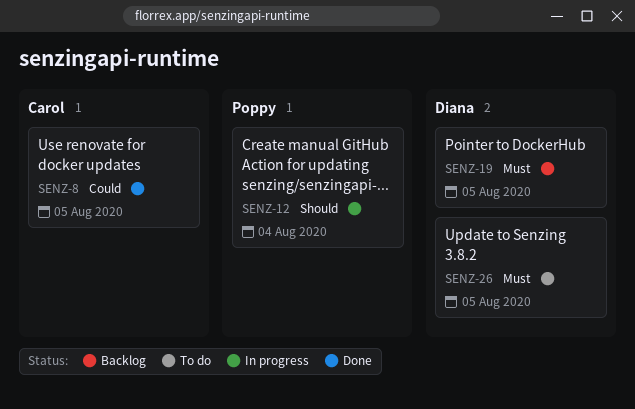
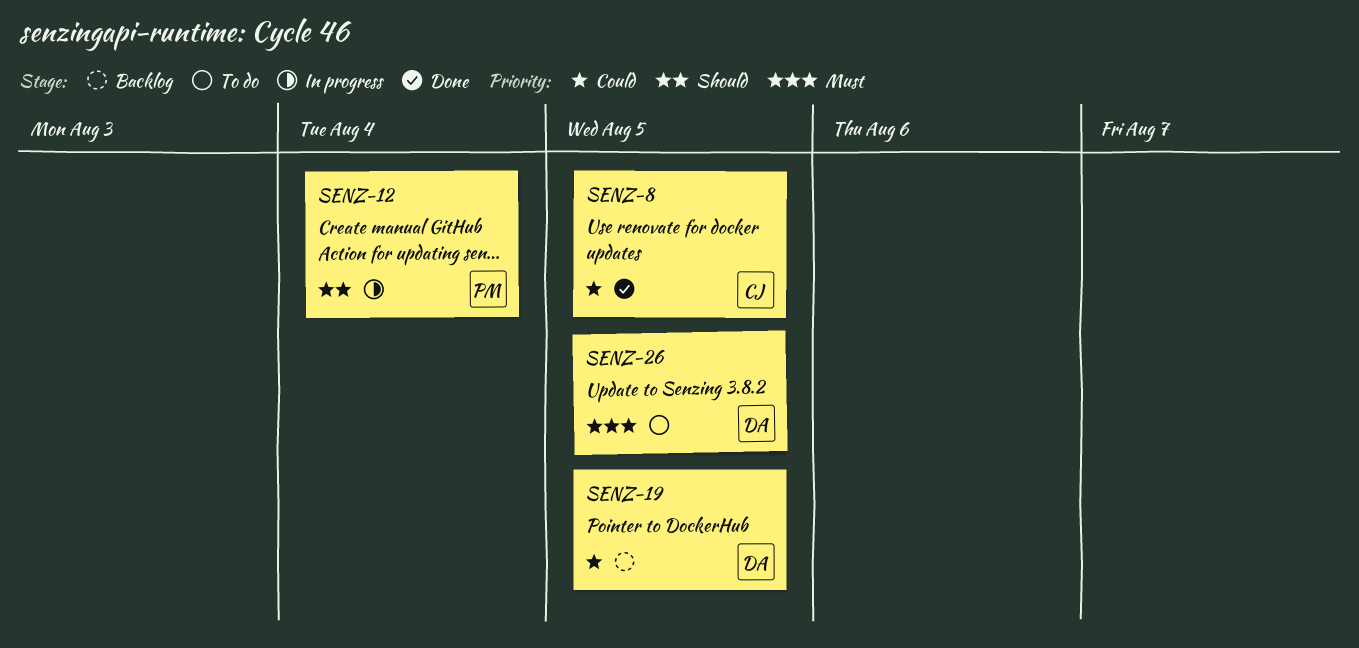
SENZ-19, priority: Must -> Could

